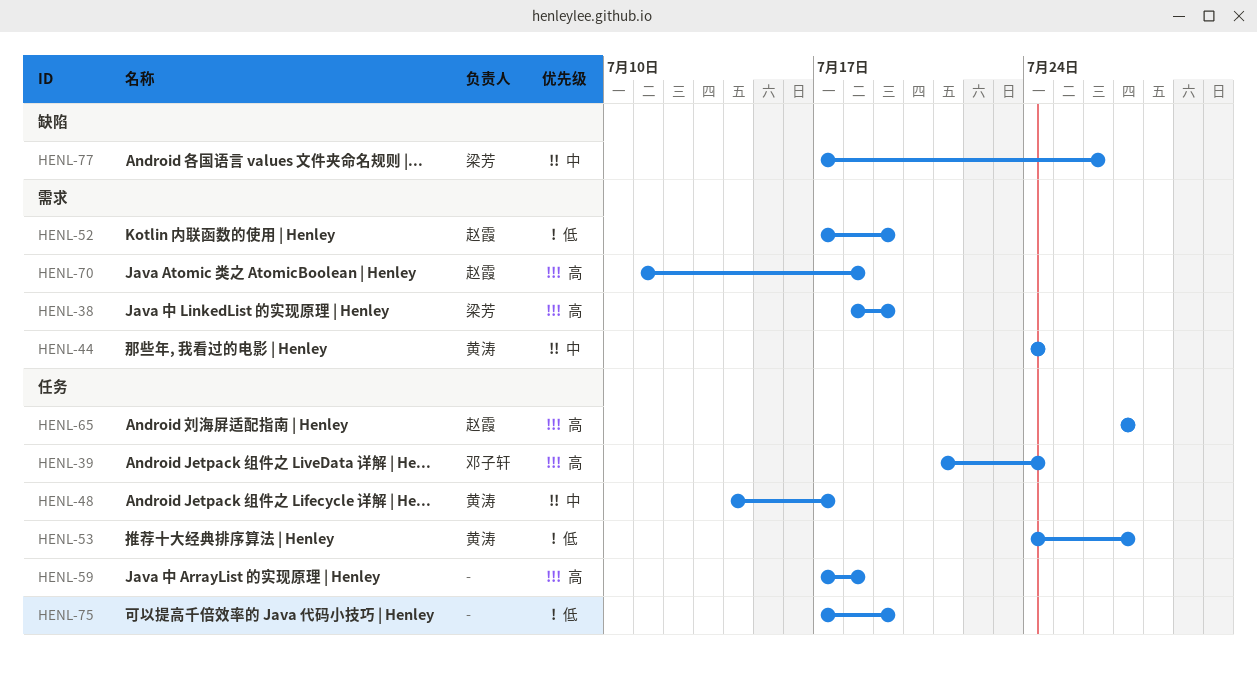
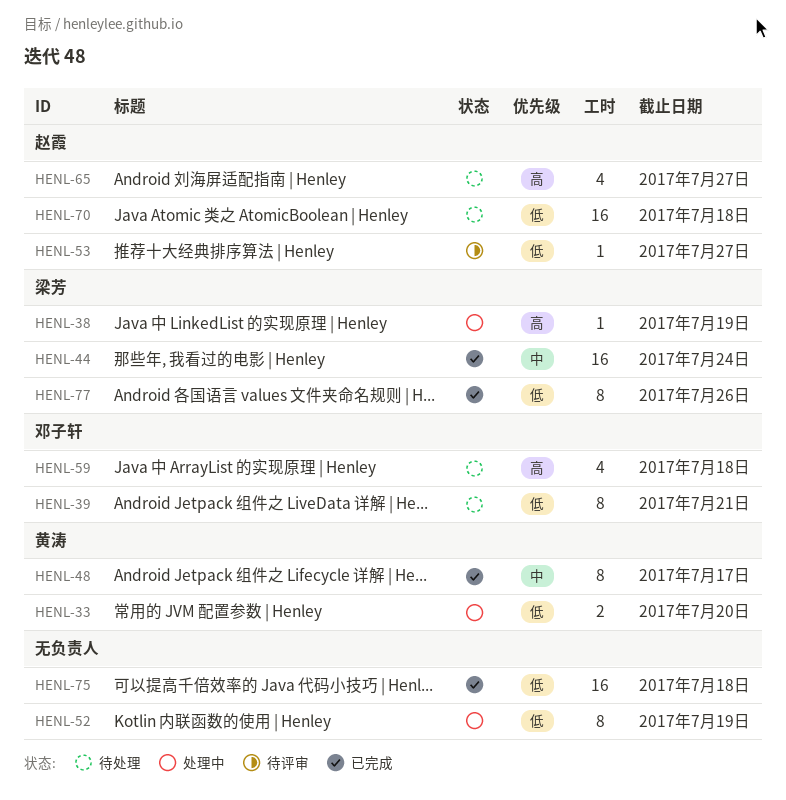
HENL-33: none -> present
HENL-39, priority: 高 -> 低
HENL-39, due: Jul 24 -> Jul 21
HENL-44, owner: 黄涛 -> 梁芳
HENL-52, owner: 赵霞 -> none
HENL-53, owner: 黄涛 -> 赵霞
HENL-59, owner: none -> 邓子轩
HENL-70, priority: 高 -> 低
HENL-75, due: Jul 19 -> Jul 18
HENL-77, priority: 中 -> 低

